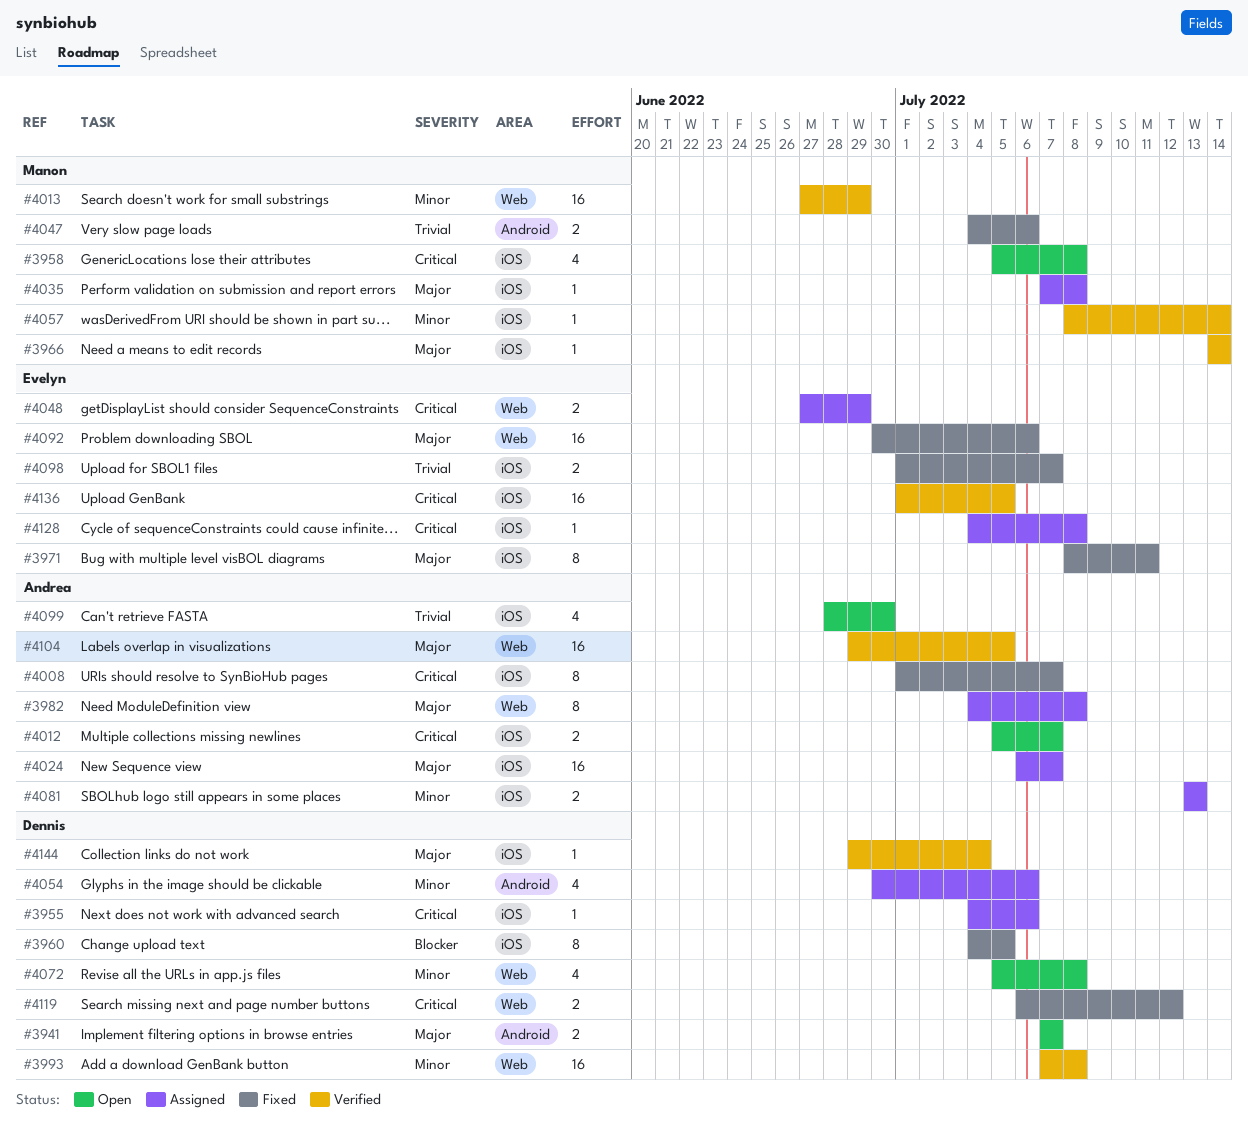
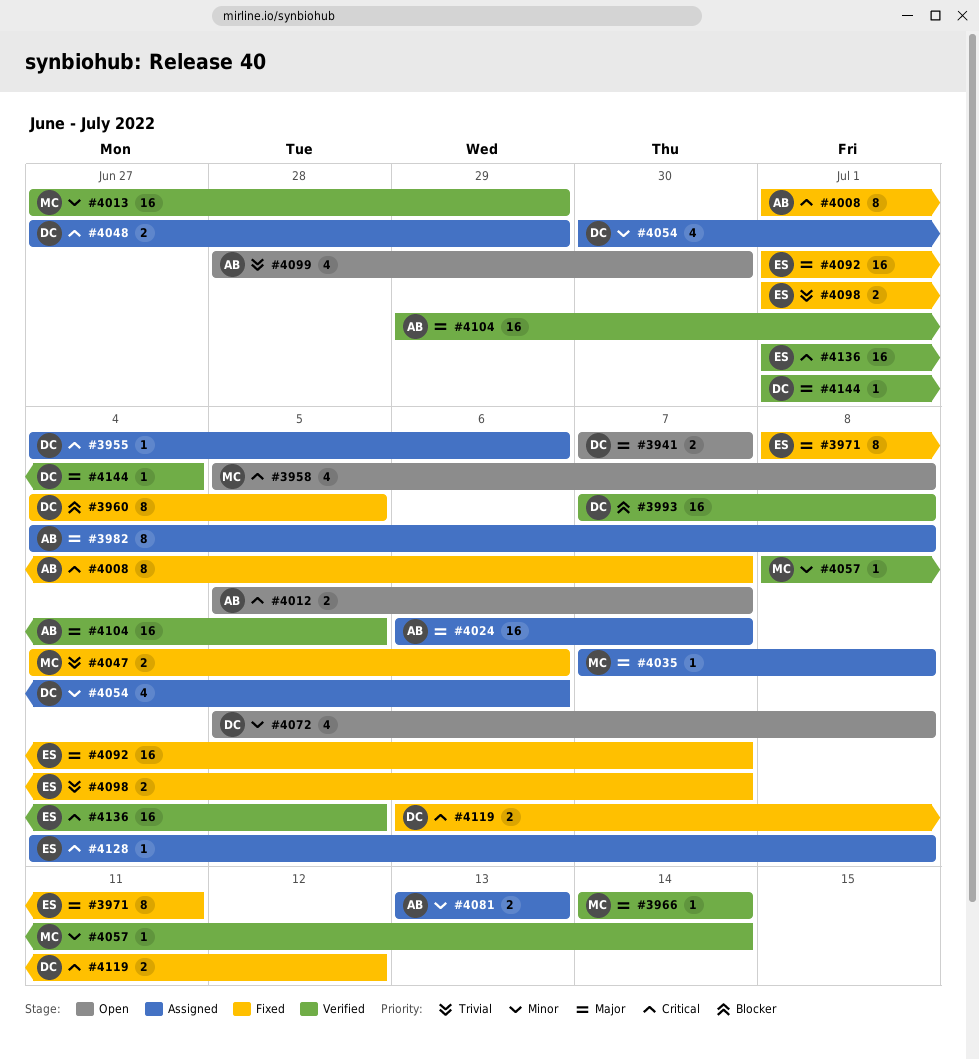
#3993, priority: Minor -> Blocker
#4048, owner: Evelyn -> Dennis
#4092, start: Jun 30 -> Jul 1
#4092, due: Jul 6 -> Jul 7
#4144, start: Jun 29 -> Jul 1

